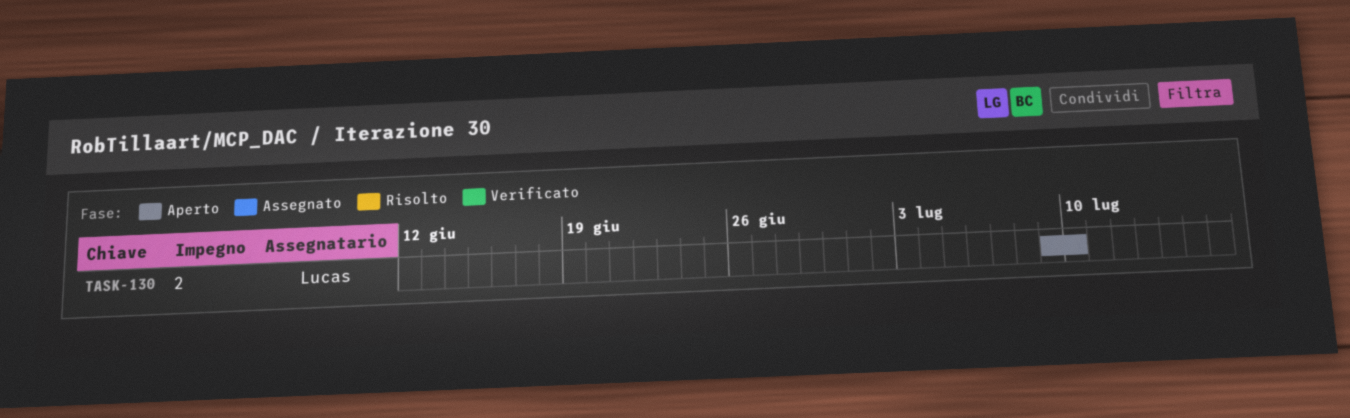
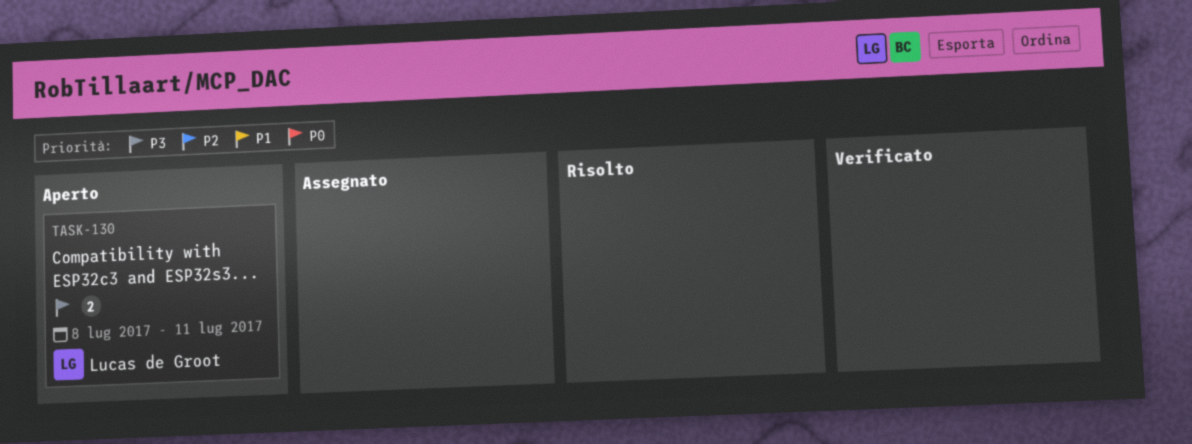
TASK-130, start: Jul 9 -> Jul 8
TASK-130, due: Jul 10 -> Jul 11

